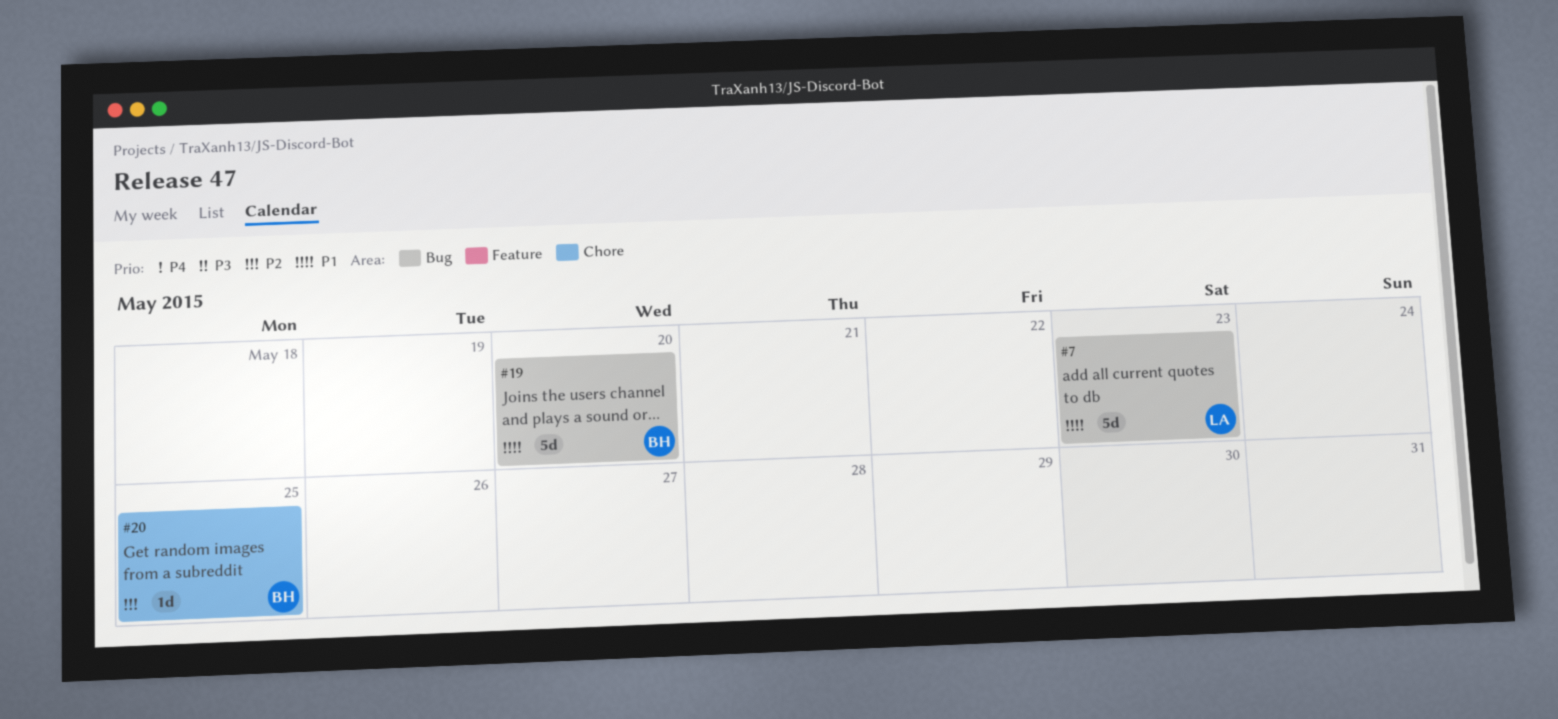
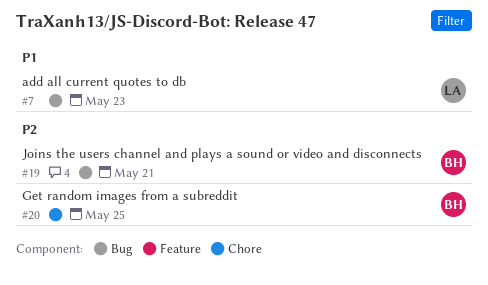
#19, priority: P1 -> P2
#19, due: May 20 -> May 21

